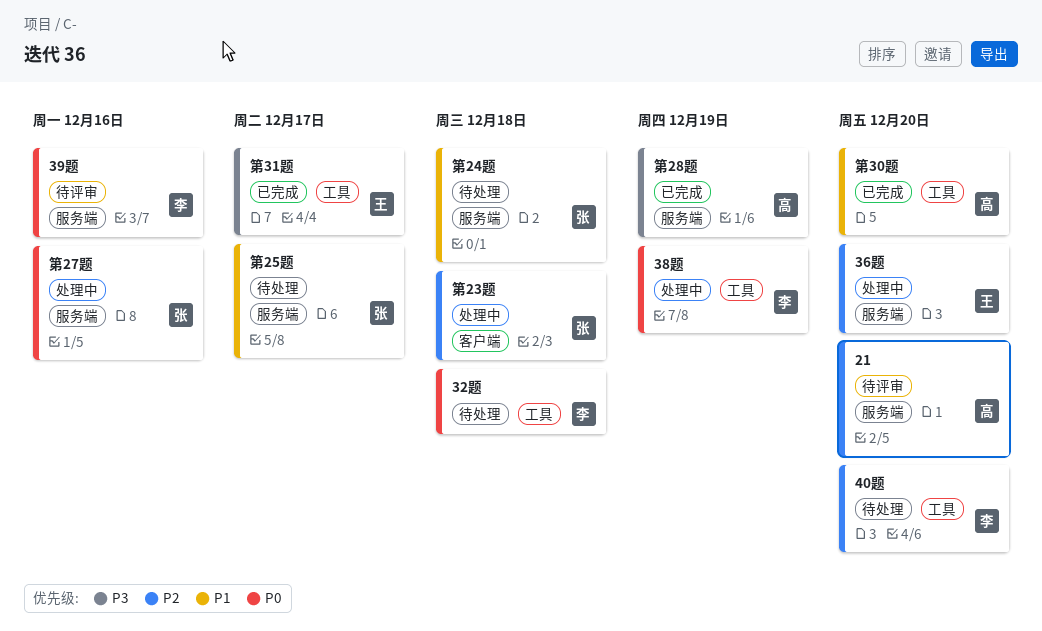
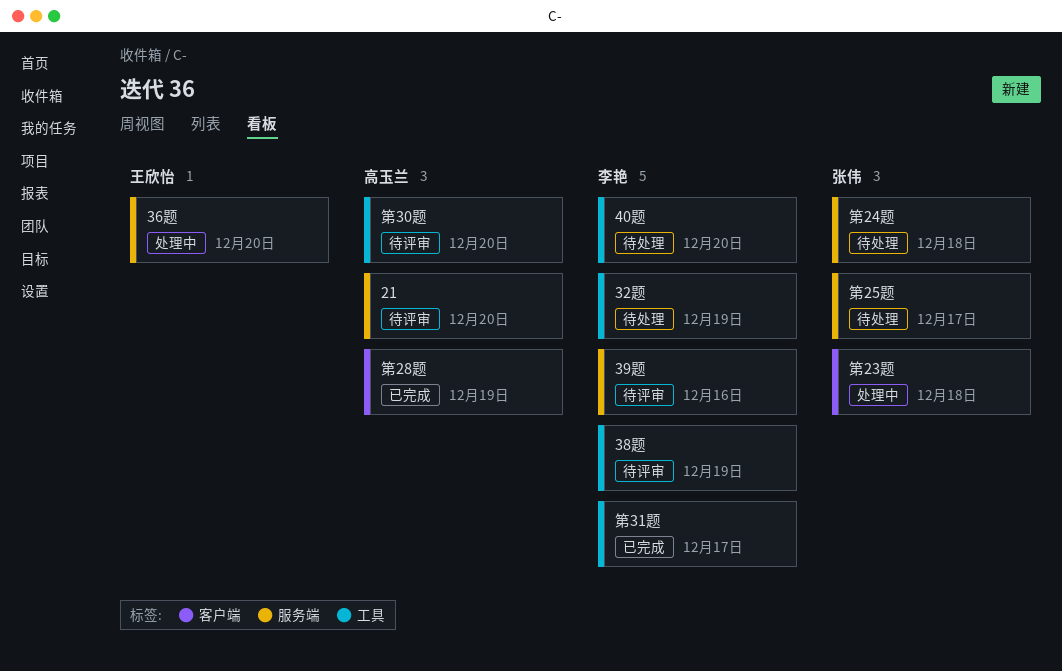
32题, due: Dec 18 -> Dec 19
38题, status: 处理中 -> 待评审
第27题: present -> none
第28题, label: 服务端 -> 客户端
第30题, status: 已完成 -> 待评审
第31题, owner: 王欣怡 -> 李艳

